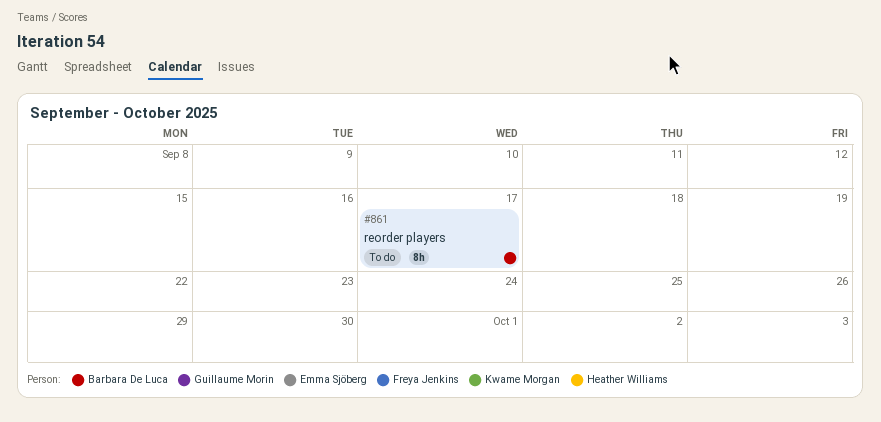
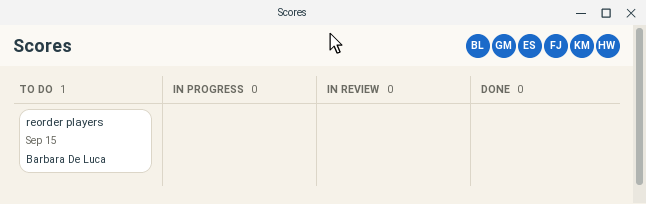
reorder players, due: Sep 17 -> Sep 15

